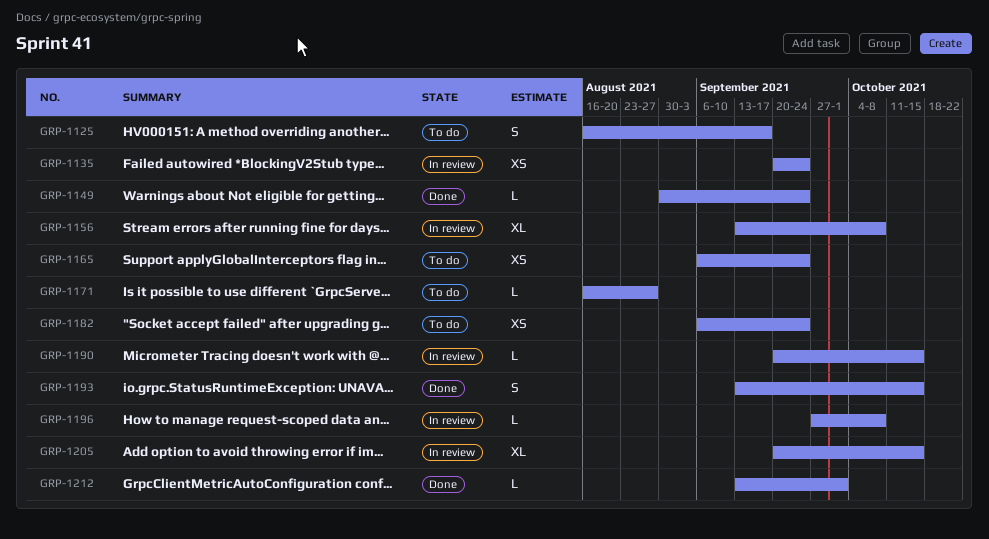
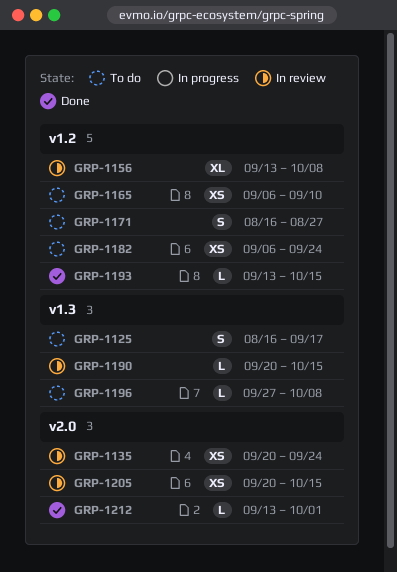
GRP-1149: present -> none
GRP-1165, due: Sep 24 -> Sep 10
GRP-1171, estimate: L -> S
GRP-1193, estimate: S -> L
GRP-1196, status: In review -> To do
GRP-1205, estimate: XL -> XS

